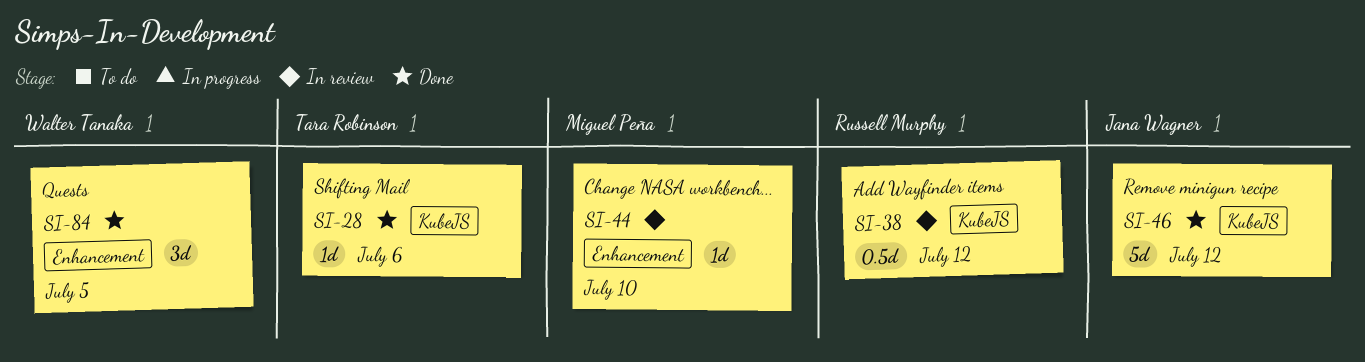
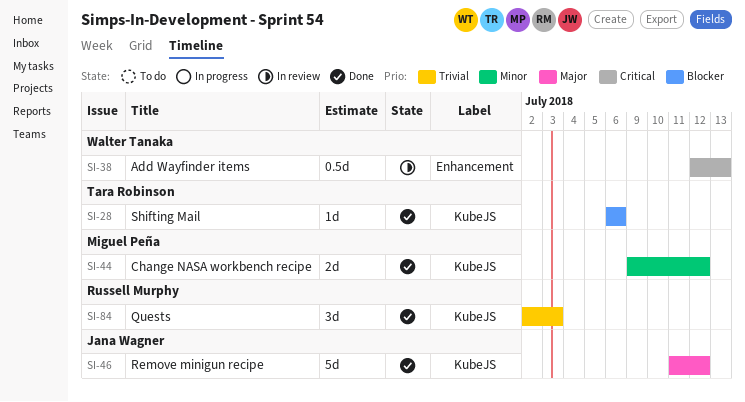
SI-38, owner: Russell Murphy -> Walter Tanaka
SI-38, label: KubeJS -> Enhancement
SI-38, due: Jul 12 -> Jul 13
SI-44, status: In review -> Done
SI-44, label: Enhancement -> KubeJS
SI-44, estimate: 1d -> 2d
SI-44, due: Jul 10 -> Jul 12
SI-84, owner: Walter Tanaka -> Russell Murphy
SI-84, label: Enhancement -> KubeJS
SI-84, due: Jul 5 -> Jul 3

